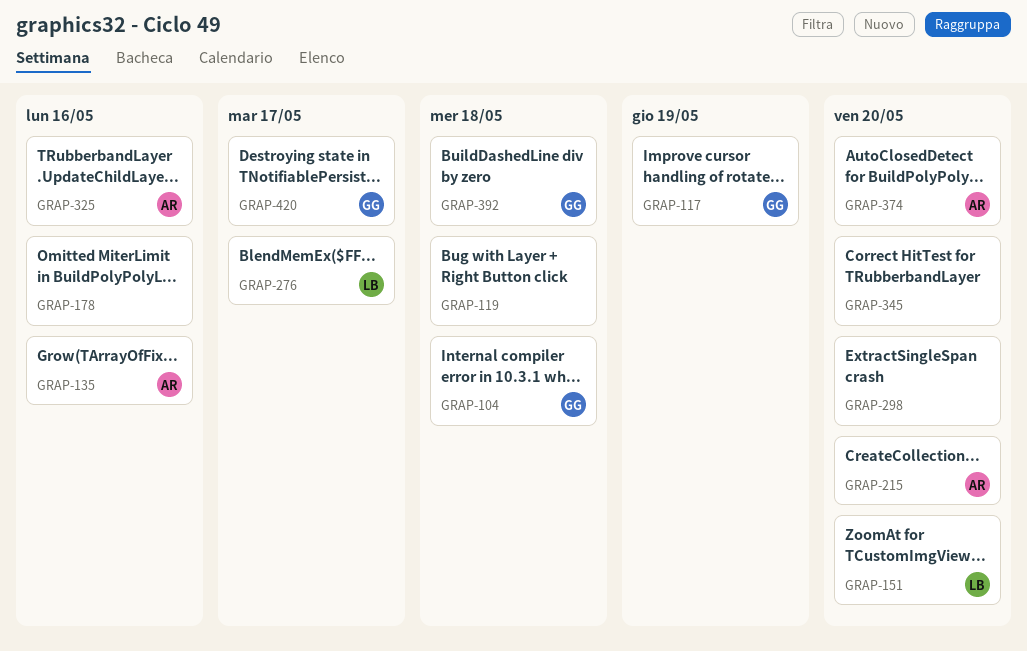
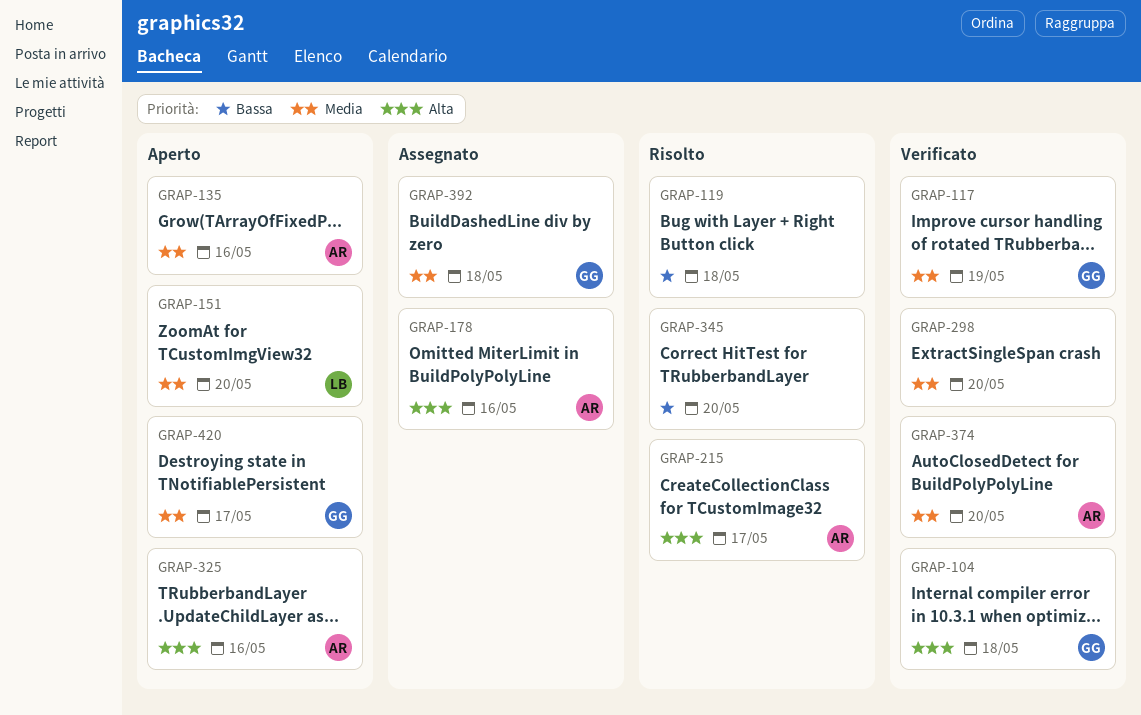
GRAP-178, owner: none -> AR
GRAP-215, due: May 20 -> May 17
GRAP-276: present -> none

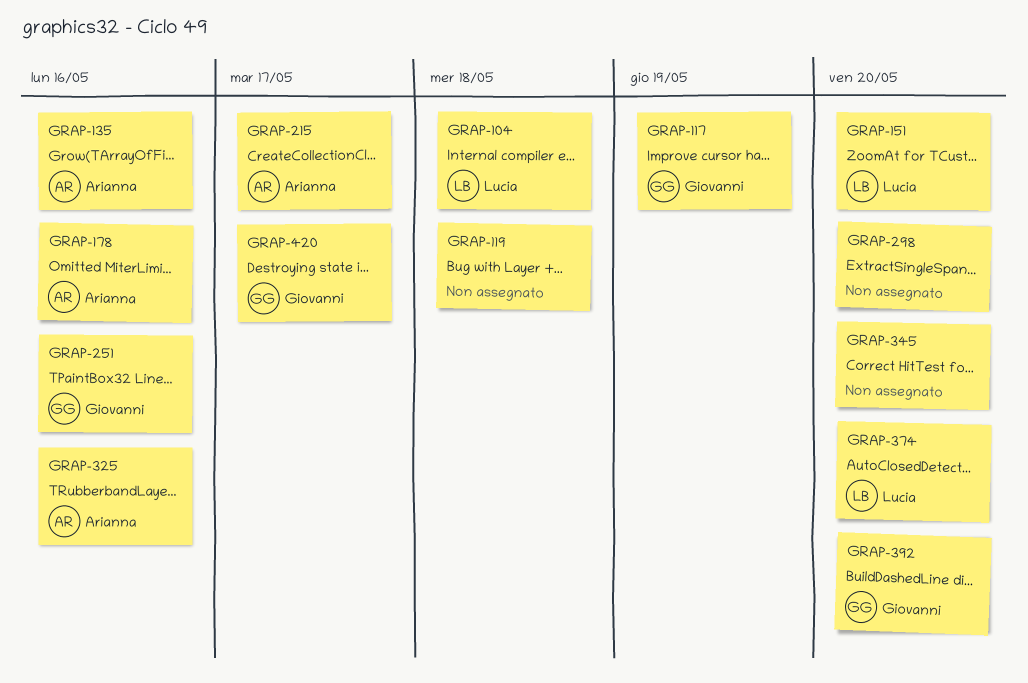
GRAP-104, owner: Giovanni -> Lucia
GRAP-251: none -> present
GRAP-374, owner: Arianna -> Lucia
GRAP-392, due: May 18 -> May 20

